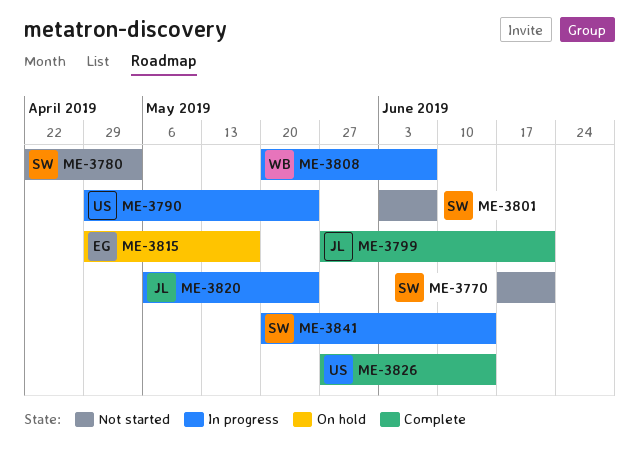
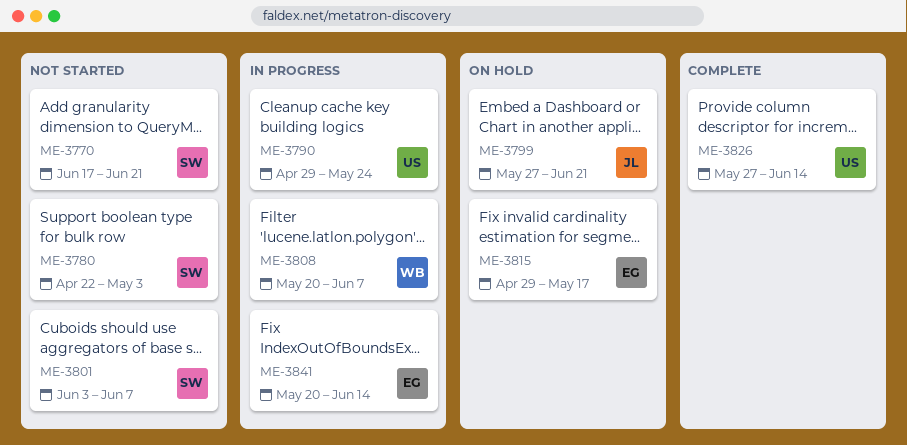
ME-3799, status: Complete -> On hold
ME-3820: present -> none
ME-3841, owner: SW -> EG

